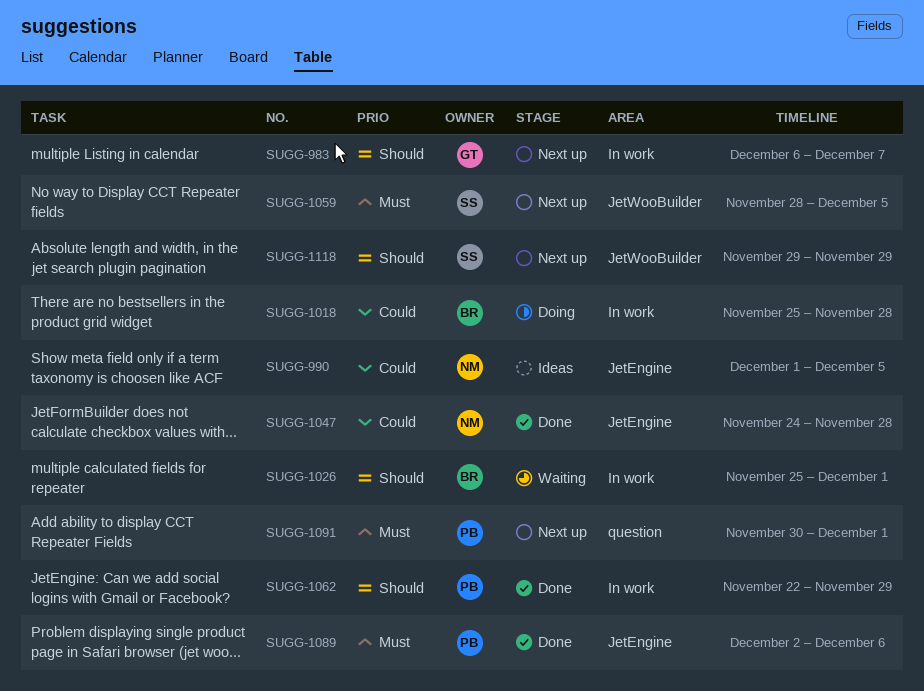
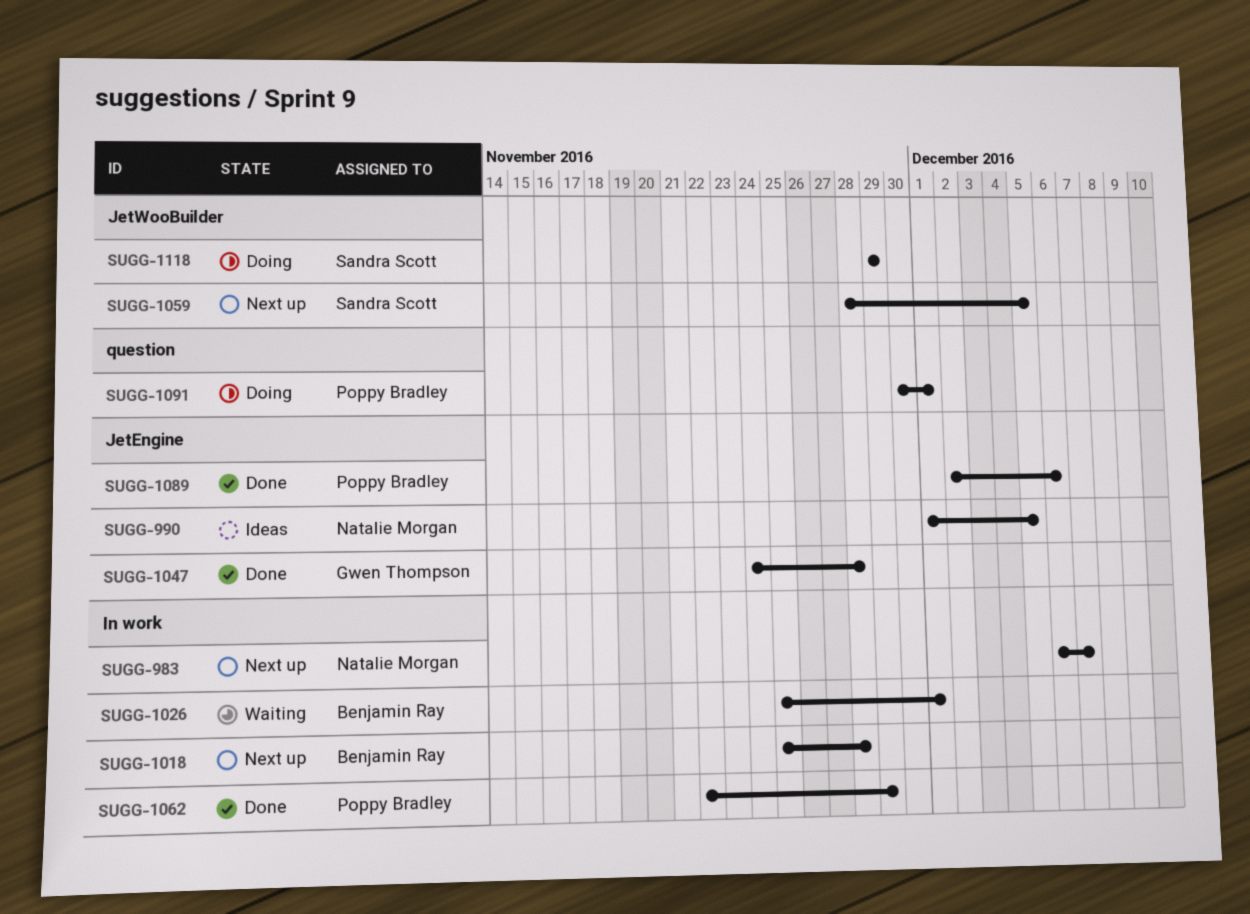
SUGG-983, owner: Gwen Thompson -> Natalie Morgan
SUGG-1018, status: Doing -> Next up
SUGG-1047, owner: Natalie Morgan -> Gwen Thompson
SUGG-1091, status: Next up -> Doing
SUGG-1118, status: Next up -> Doing

